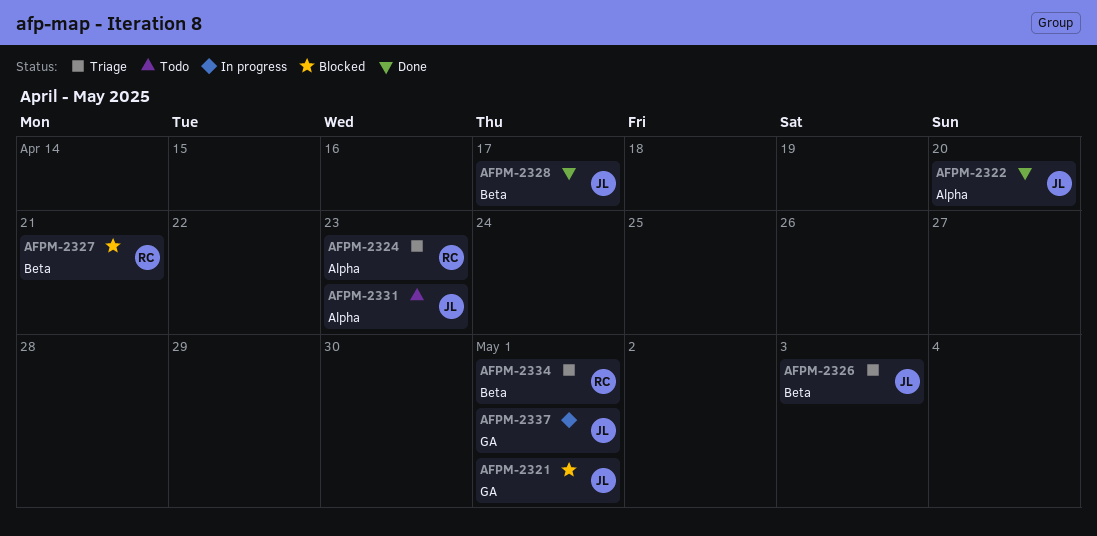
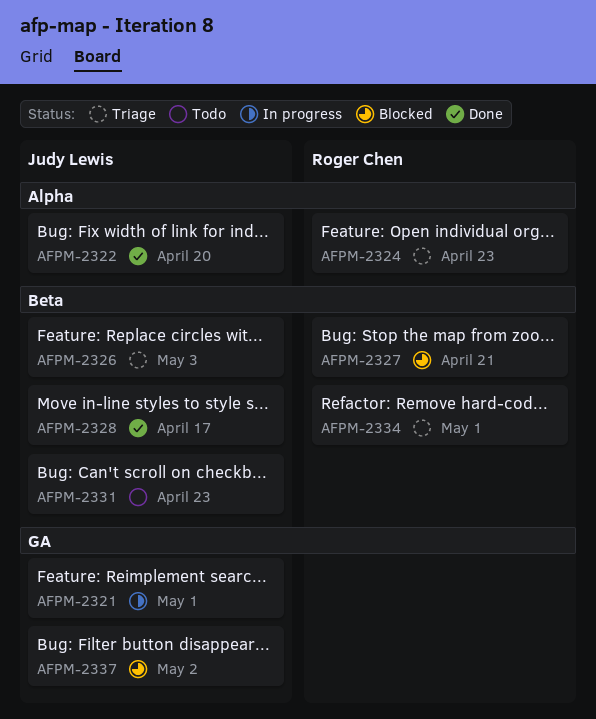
AFPM-2321, status: Blocked -> In progress
AFPM-2331, label: Alpha -> Beta
AFPM-2337, status: In progress -> Blocked
AFPM-2337, due: May 1 -> May 2

